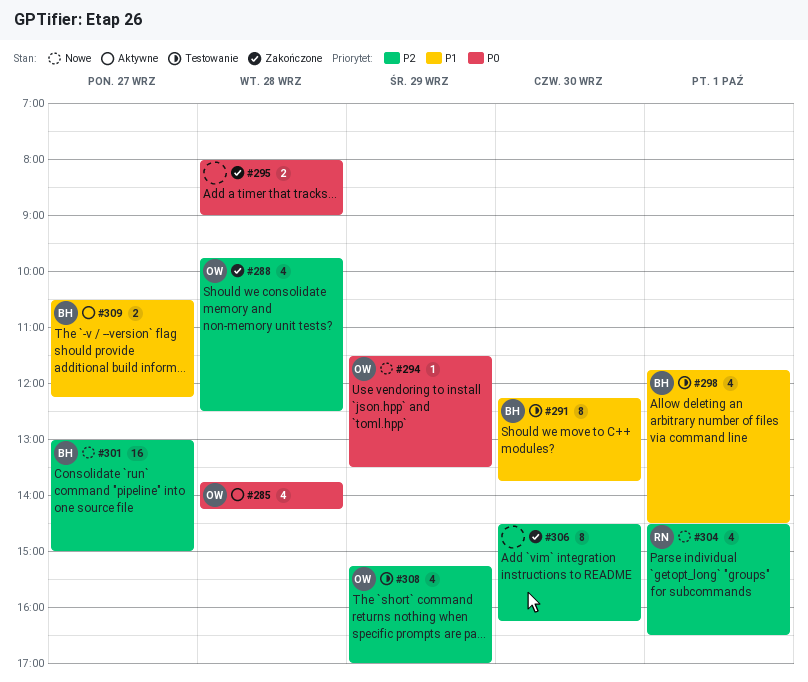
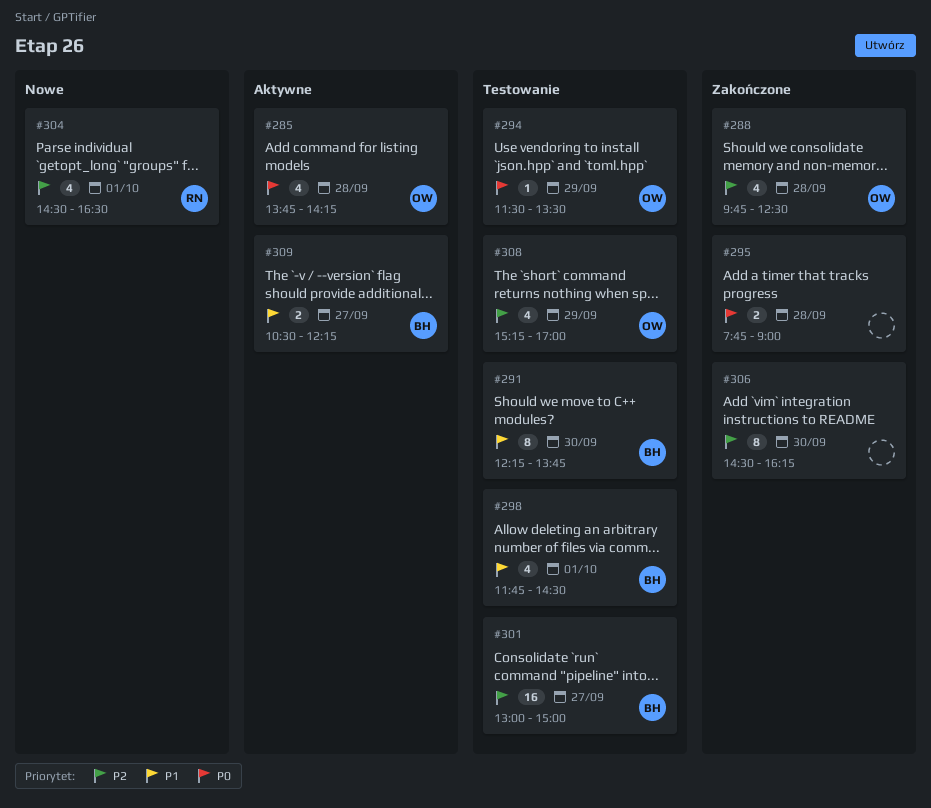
#294, status: Nowe -> Testowanie
#295, begins: 08:00 -> 07:45
#301, status: Nowe -> Testowanie

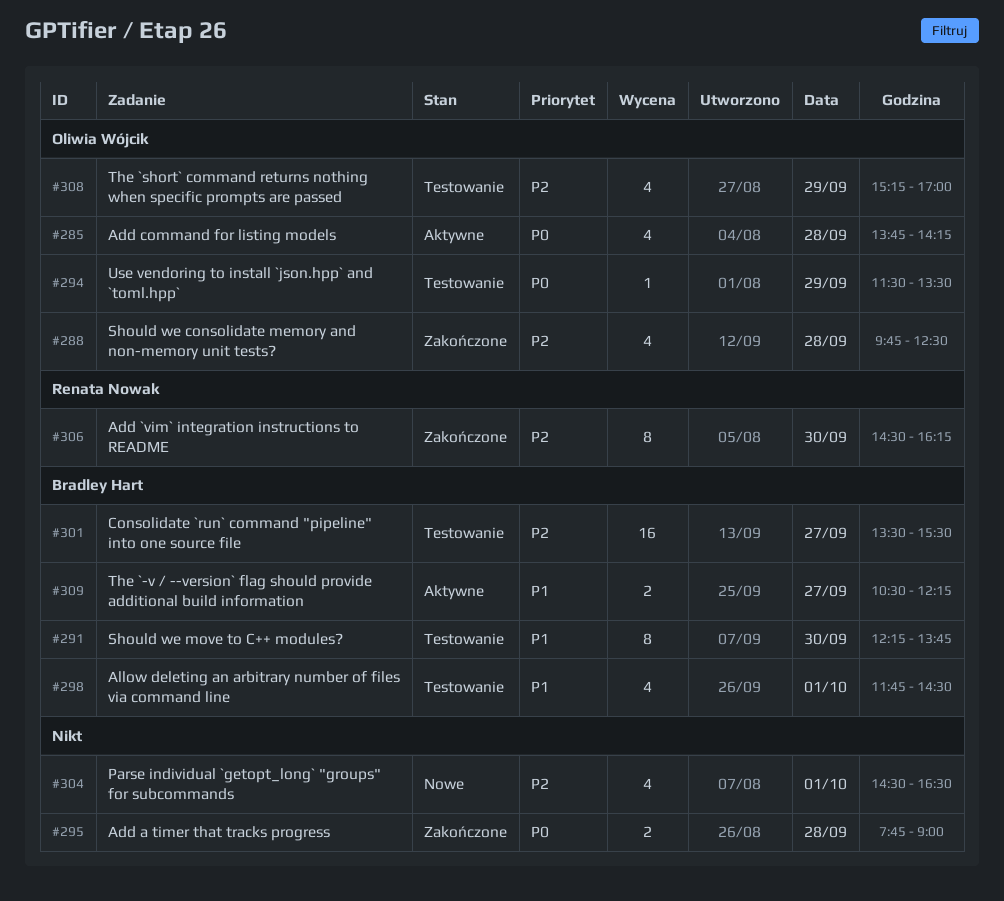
#301, begins: 13:00 -> 13:30
#301, ends: 15:00 -> 15:30
#304, owner: Renata Nowak -> none
#306, owner: none -> Renata Nowak

